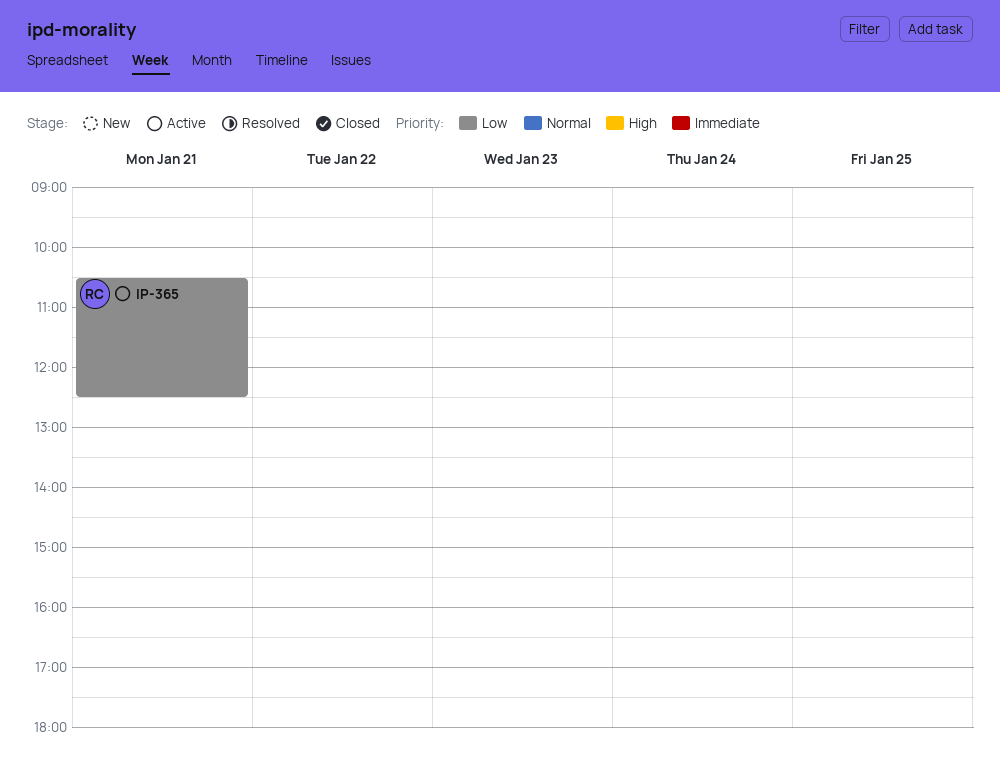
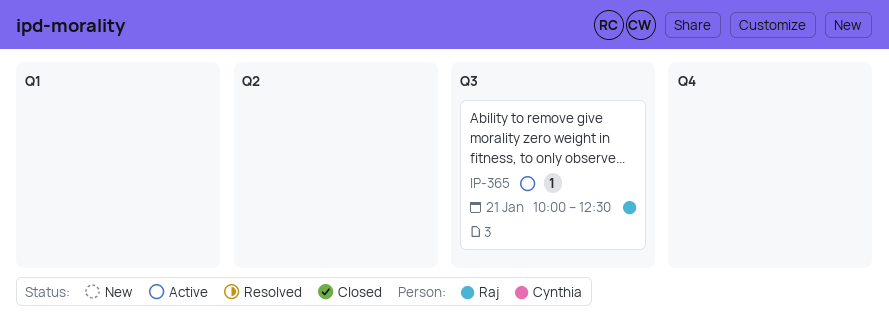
IP-365, begins: 10:30 -> 10:00

